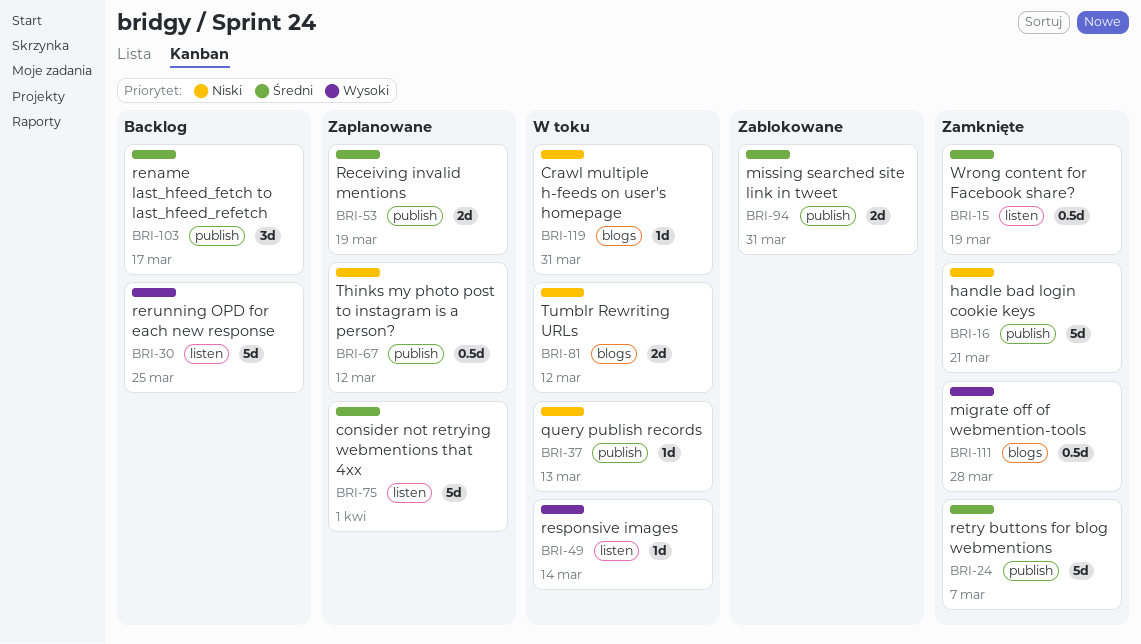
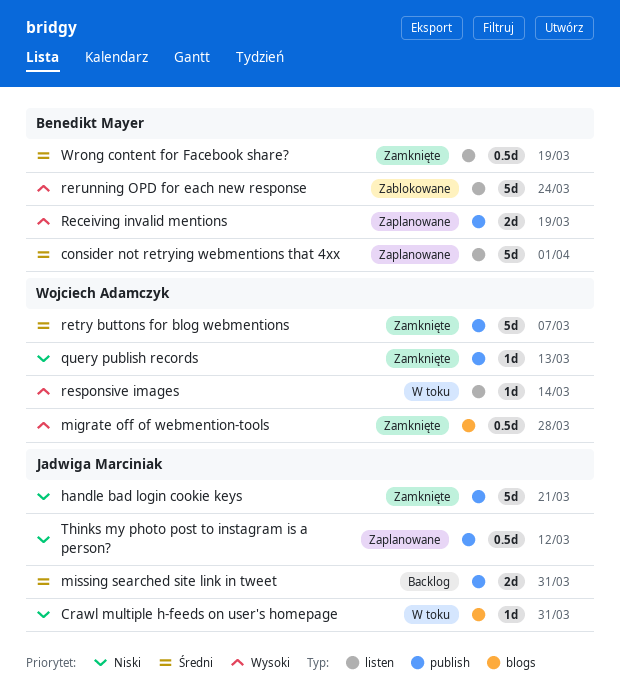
missing searched site link in tweet, status: Zablokowane -> Backlog
query publish records, status: W toku -> Zamknięte
Receiving invalid mentions, priority: Średni -> Wysoki
rename last_hfeed_fetch to last_hfeed_refetch: present -> none
rerunning OPD for each new response, status: Backlog -> Zablokowane
rerunning OPD for each new response, due: Mar 25 -> Mar 24
Tumblr Rewriting URLs: present -> none

